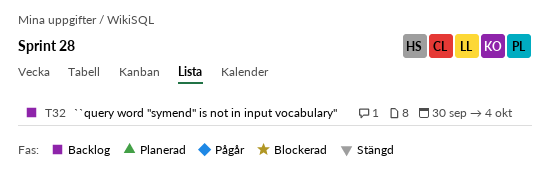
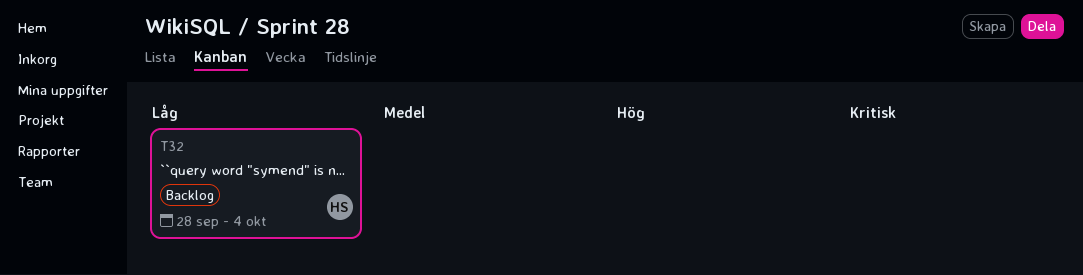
T32, start: Sep 30 -> Sep 28

